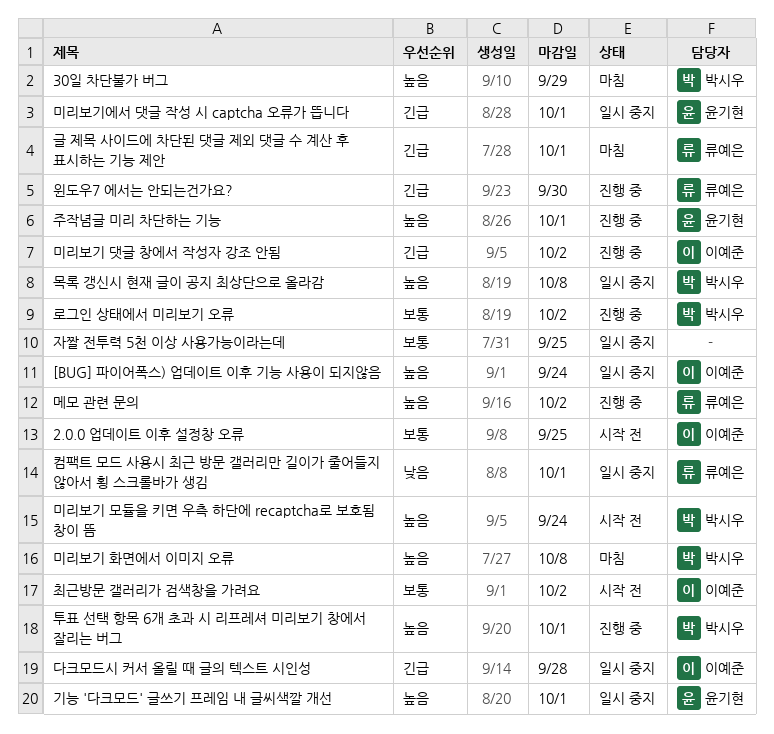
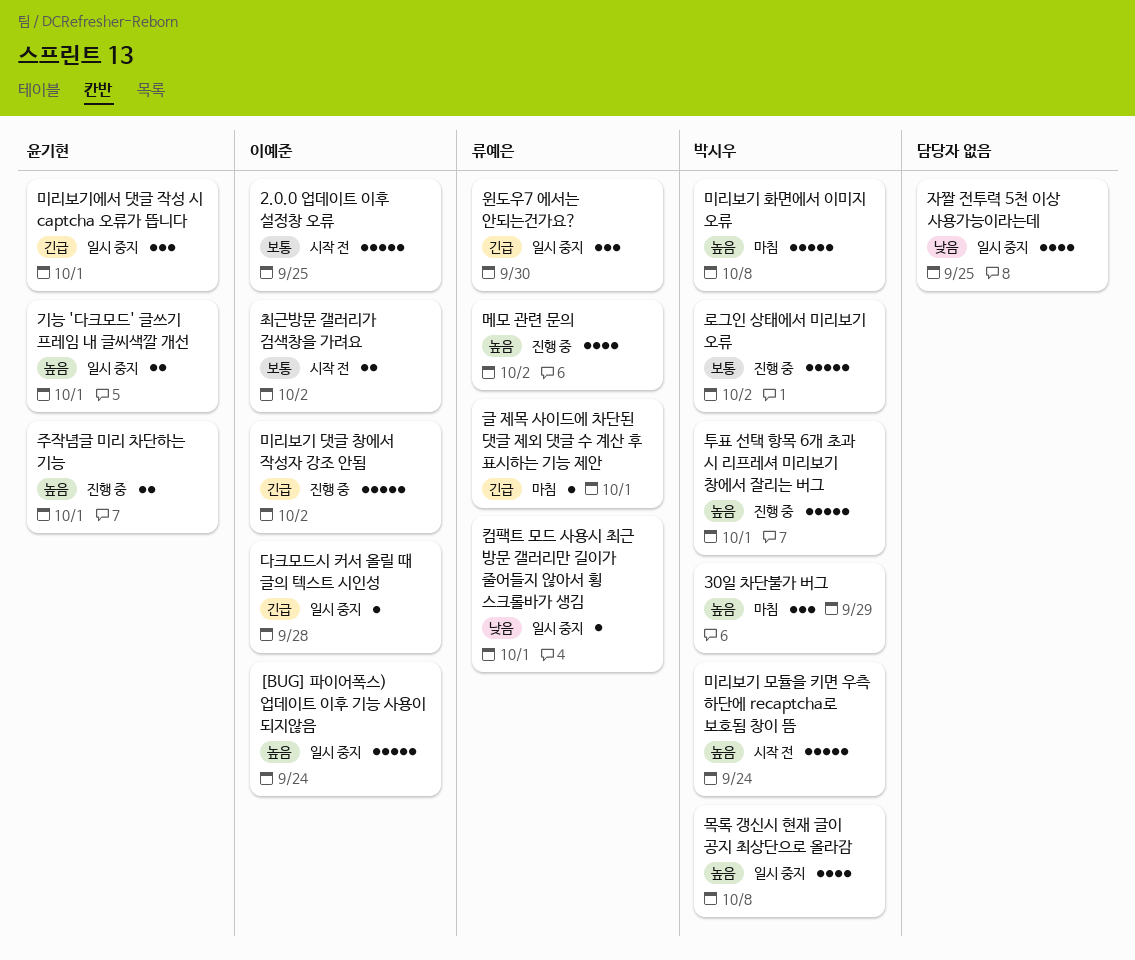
윈도우7 에서는 안되는건가요?, status: 진행 중 -> 일시 중지
자짤 전투력 5천 이상 사용가능이라는데, priority: 보통 -> 낮음

